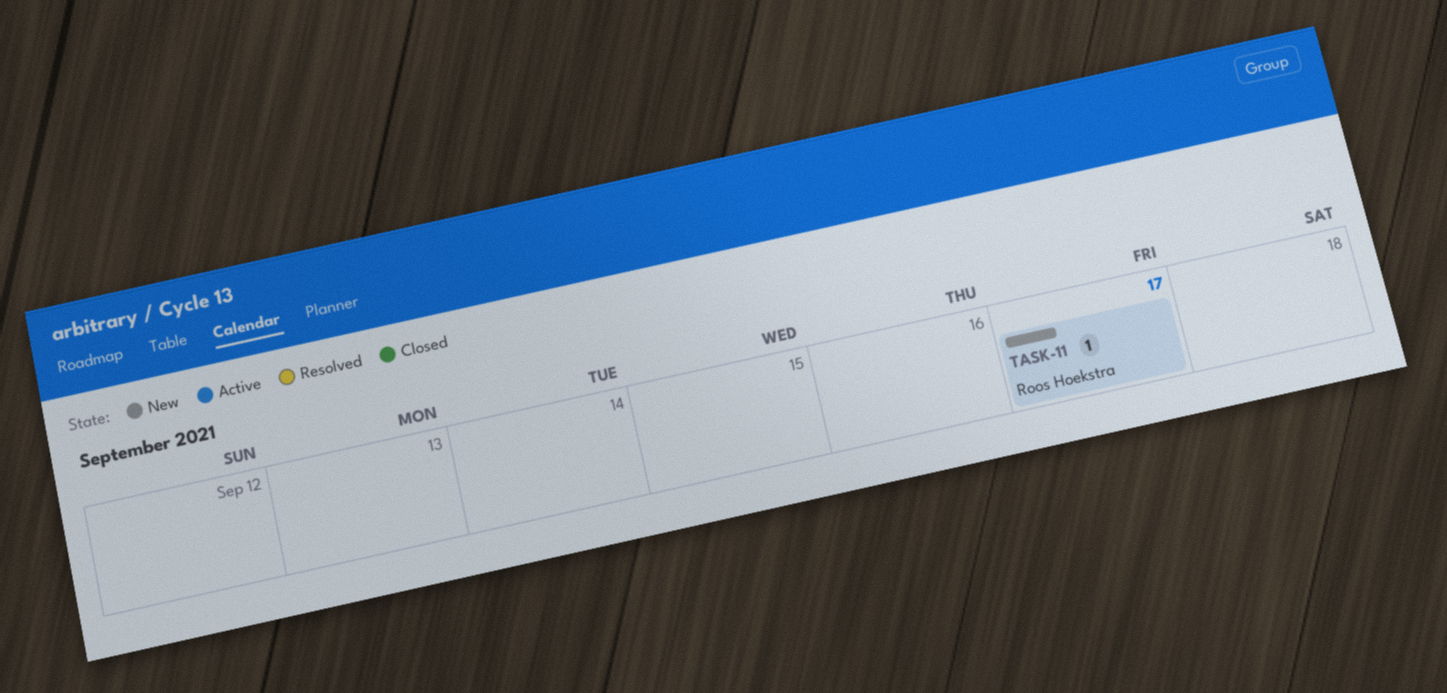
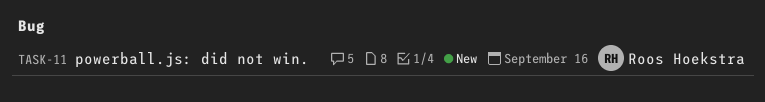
TASK-11, due: Sep 17 -> Sep 16

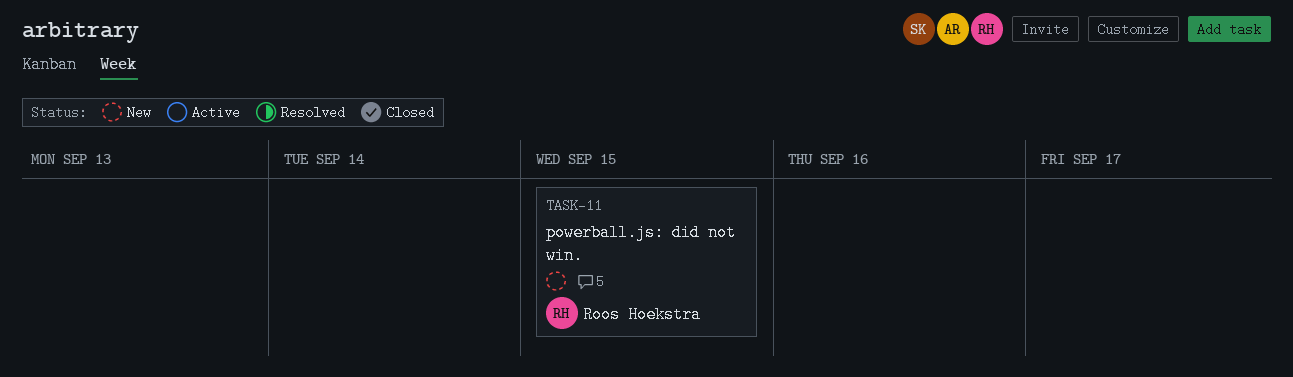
TASK-11, due: Sep 16 -> Sep 15

